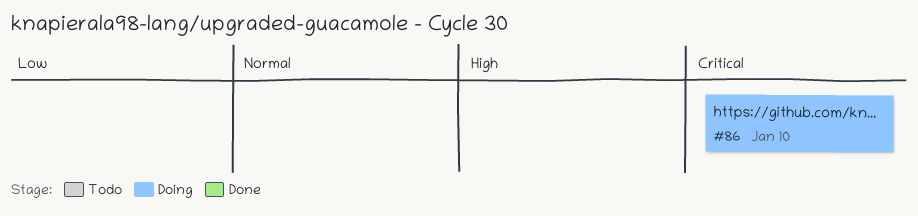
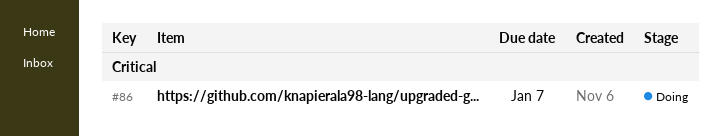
#86, due: Jan 10 -> Jan 7

